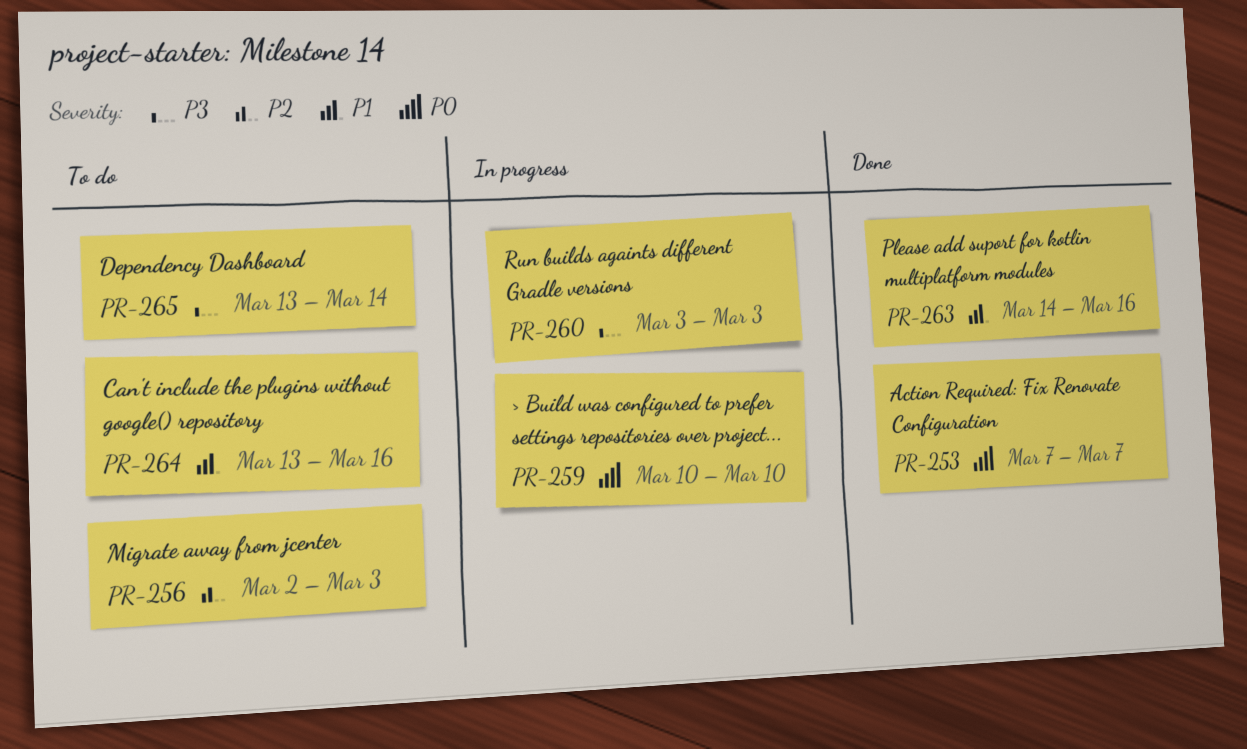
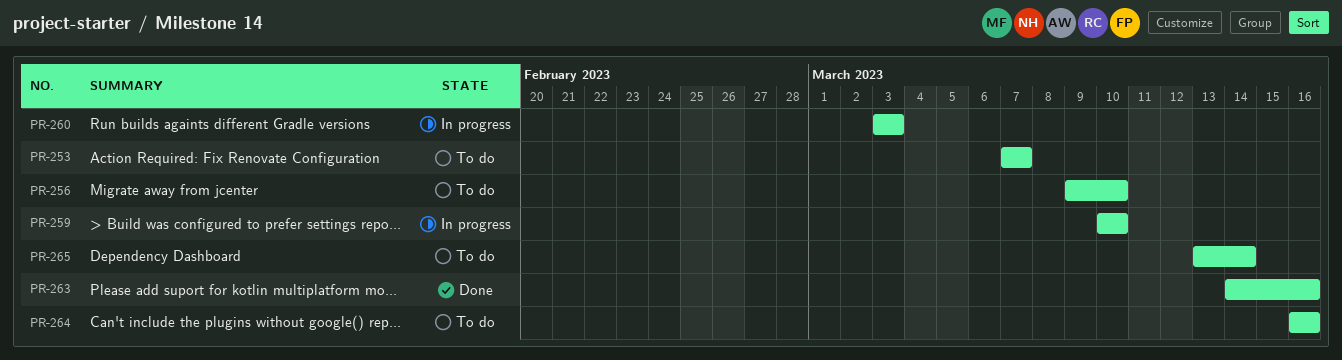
PR-253, status: Done -> To do
PR-256, start: Mar 2 -> Mar 9
PR-256, due: Mar 3 -> Mar 10
PR-264, start: Mar 13 -> Mar 16

